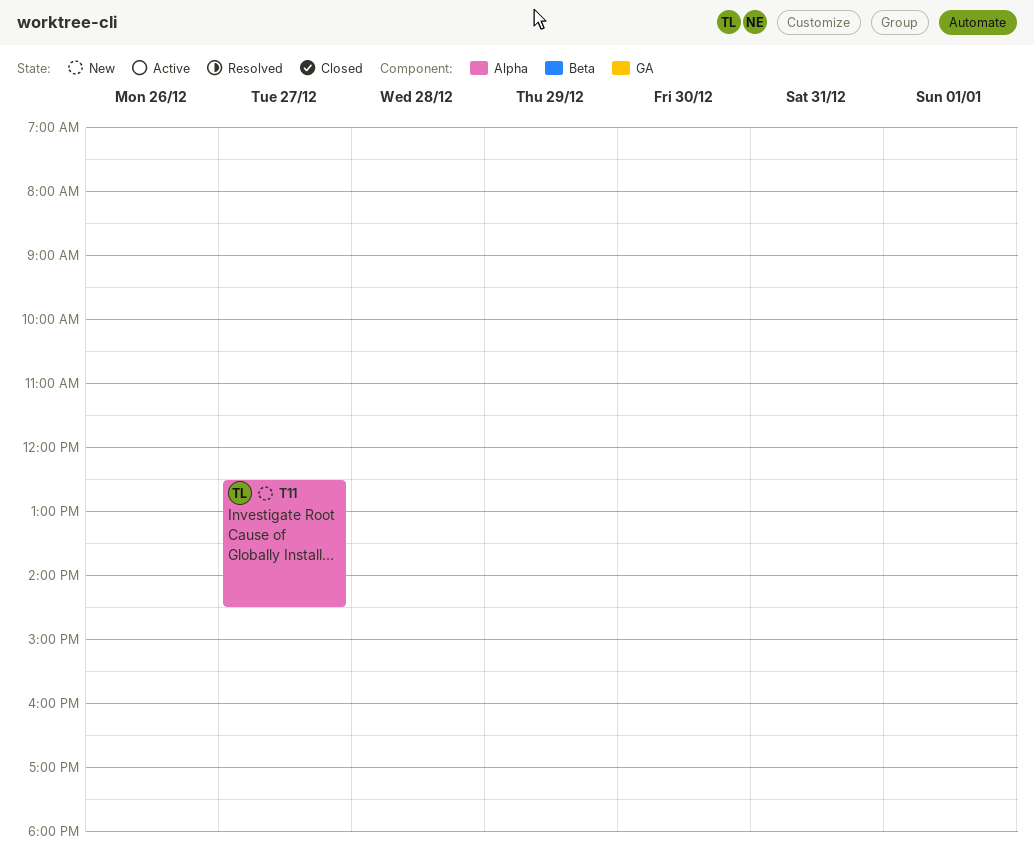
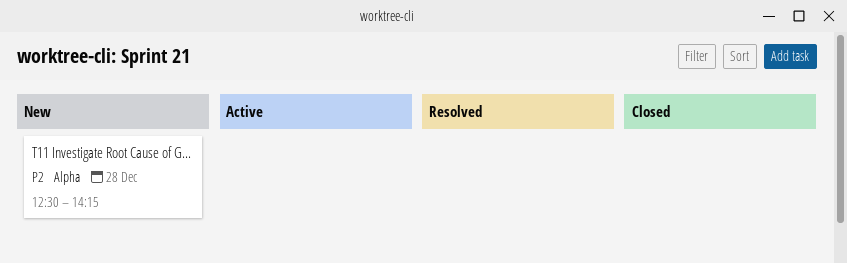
T11, day: Dec 27 -> Dec 28
T11, ends: 14:30 -> 14:15

